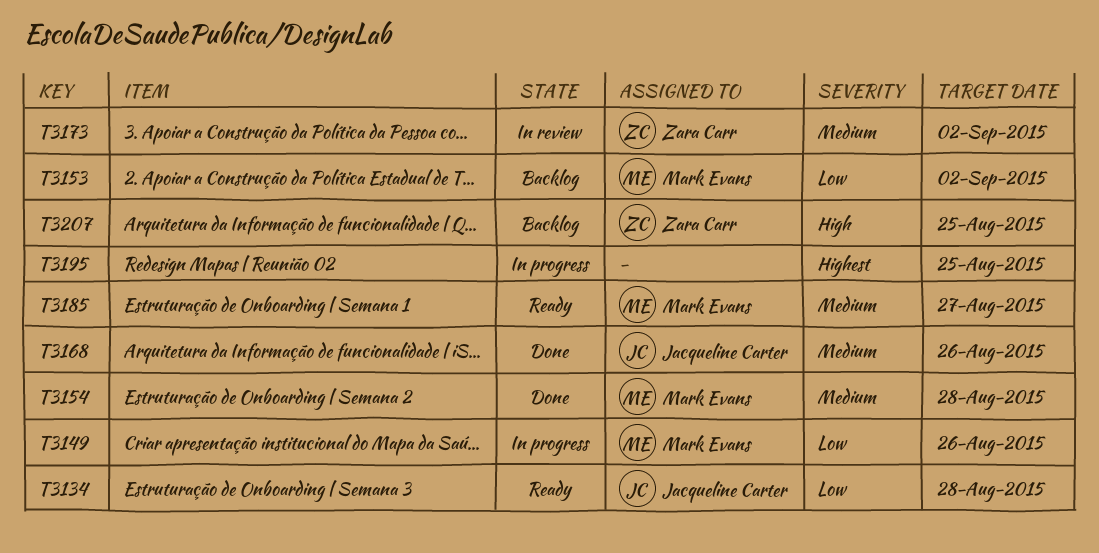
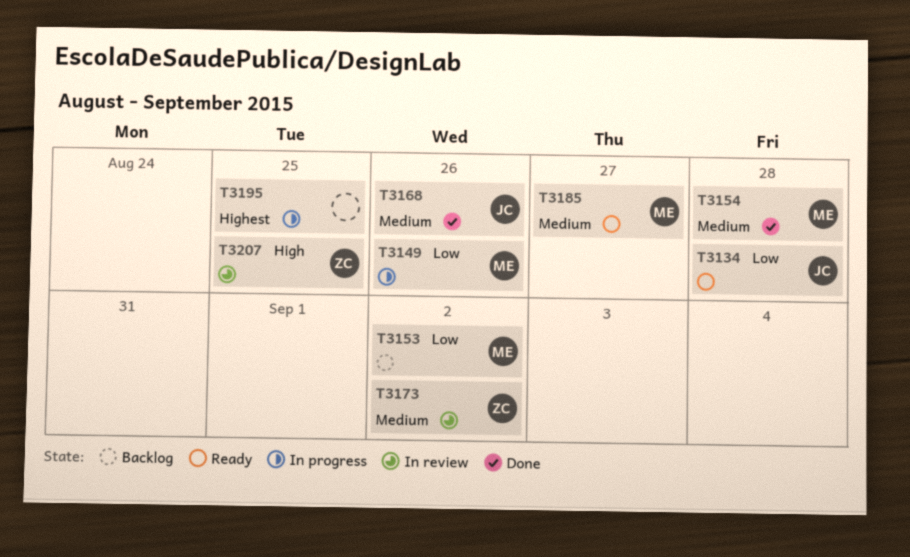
T3207, status: Backlog -> In review

